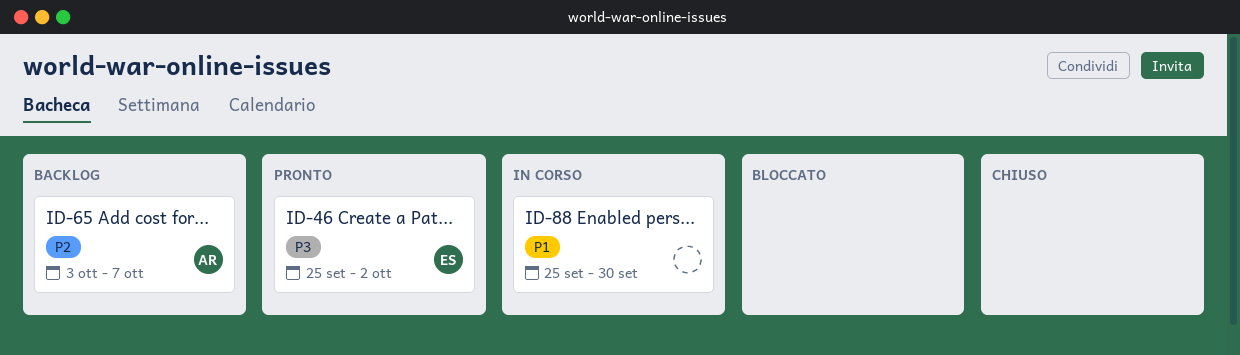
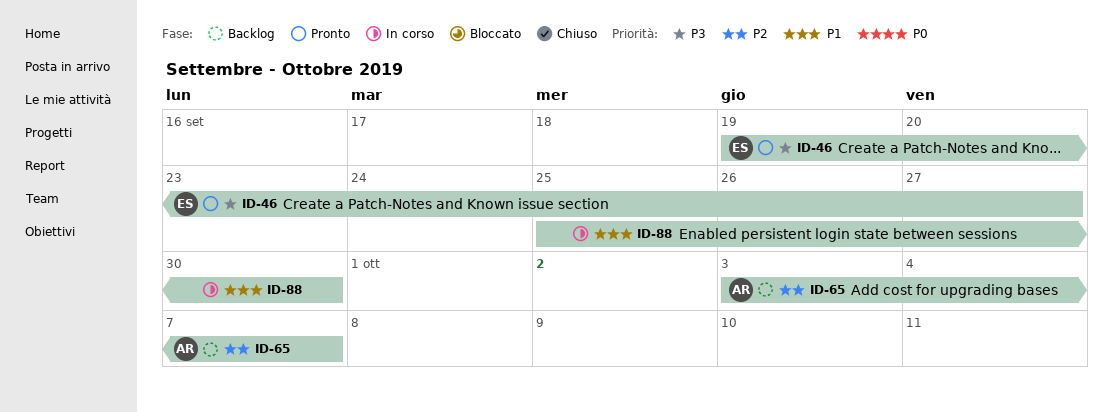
ID-46, start: Sep 25 -> Sep 19
ID-46, due: Oct 2 -> Sep 27

